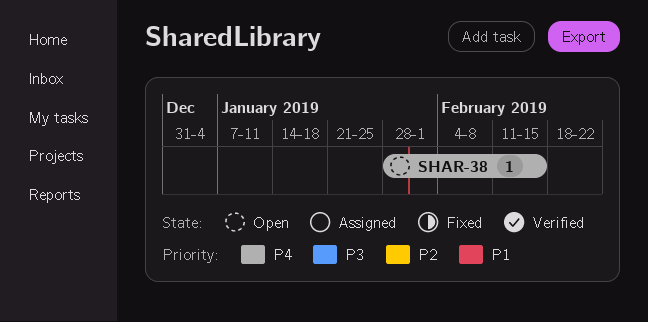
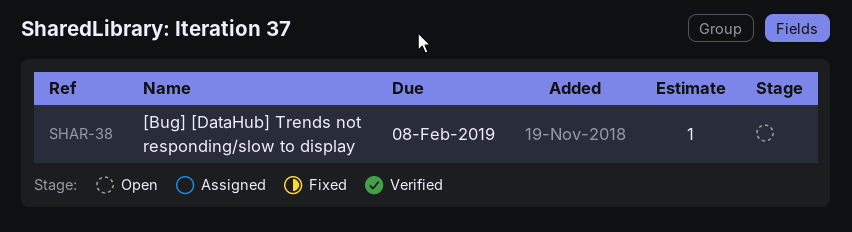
SHAR-38, due: Feb 15 -> Feb 8

